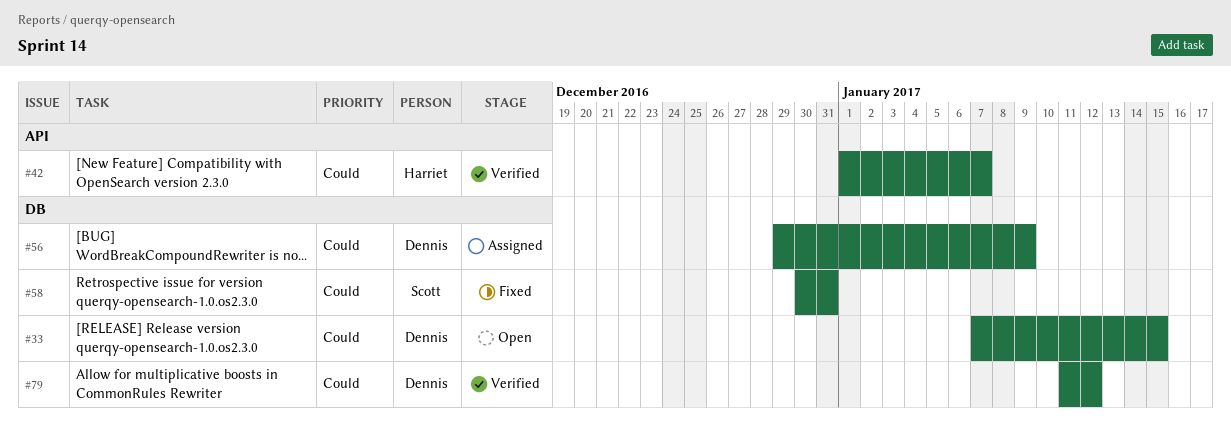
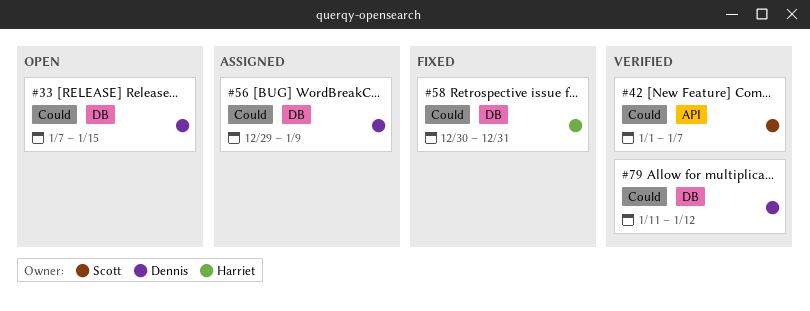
#42, owner: Harriet -> Scott
#58, owner: Scott -> Harriet

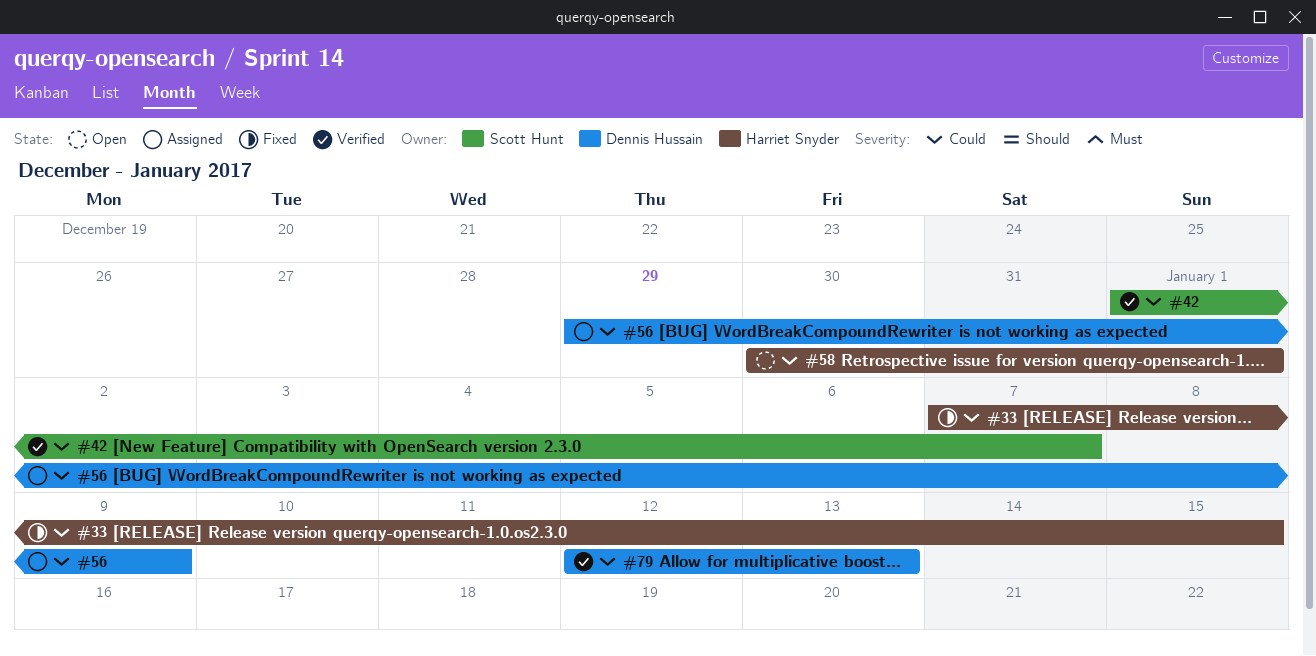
#33, status: Open -> Fixed
#33, owner: Dennis Hussain -> Harriet Snyder
#58, status: Fixed -> Open
#58, due: Dec 31 -> Jan 1
#79, start: Jan 11 -> Jan 12
#79, due: Jan 12 -> Jan 13

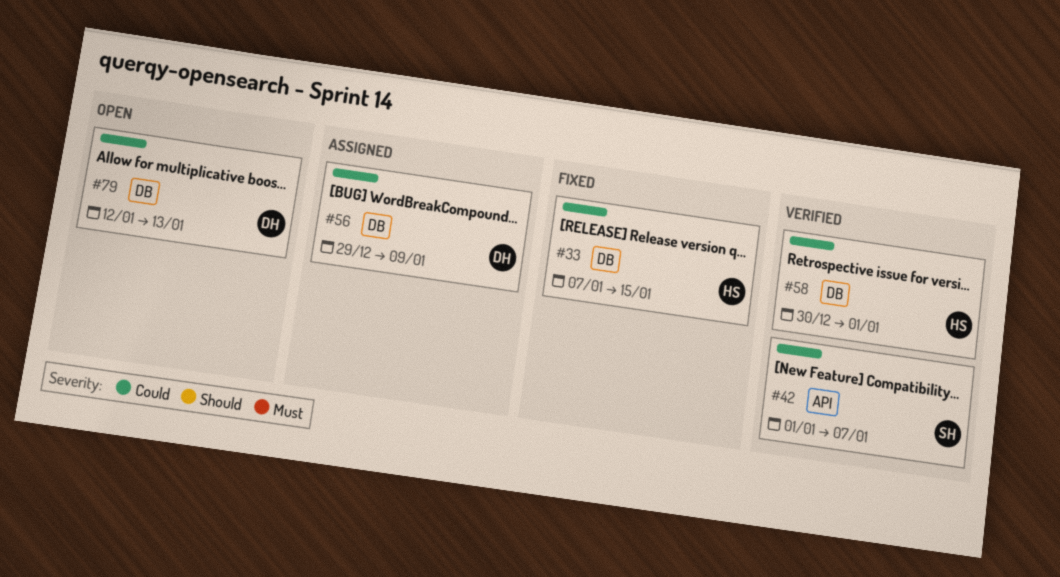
#58, status: Open -> Verified
#79, status: Verified -> Open

